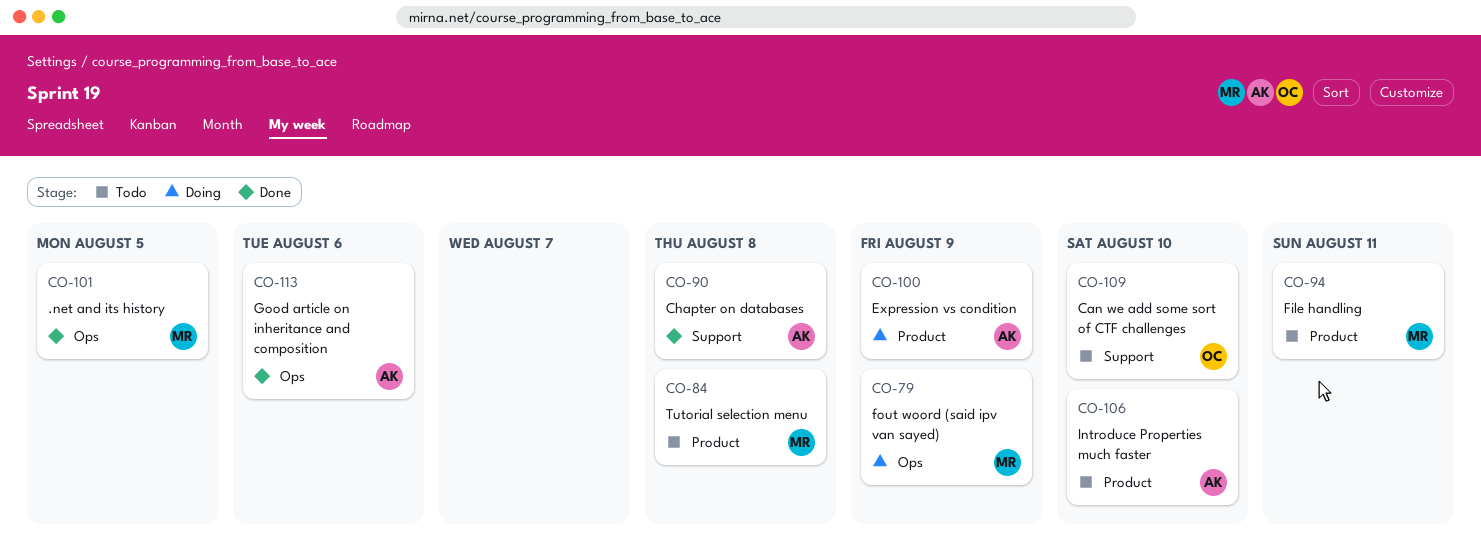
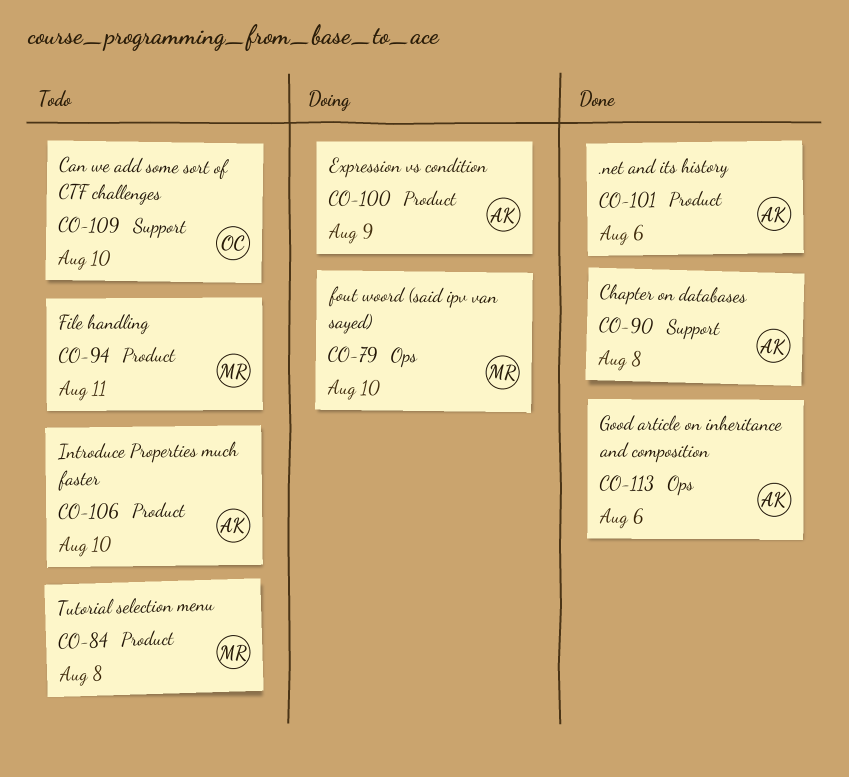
CO-79, due: Aug 9 -> Aug 10
CO-101, owner: MR -> AK
CO-101, label: Ops -> Product
CO-101, due: Aug 5 -> Aug 6

